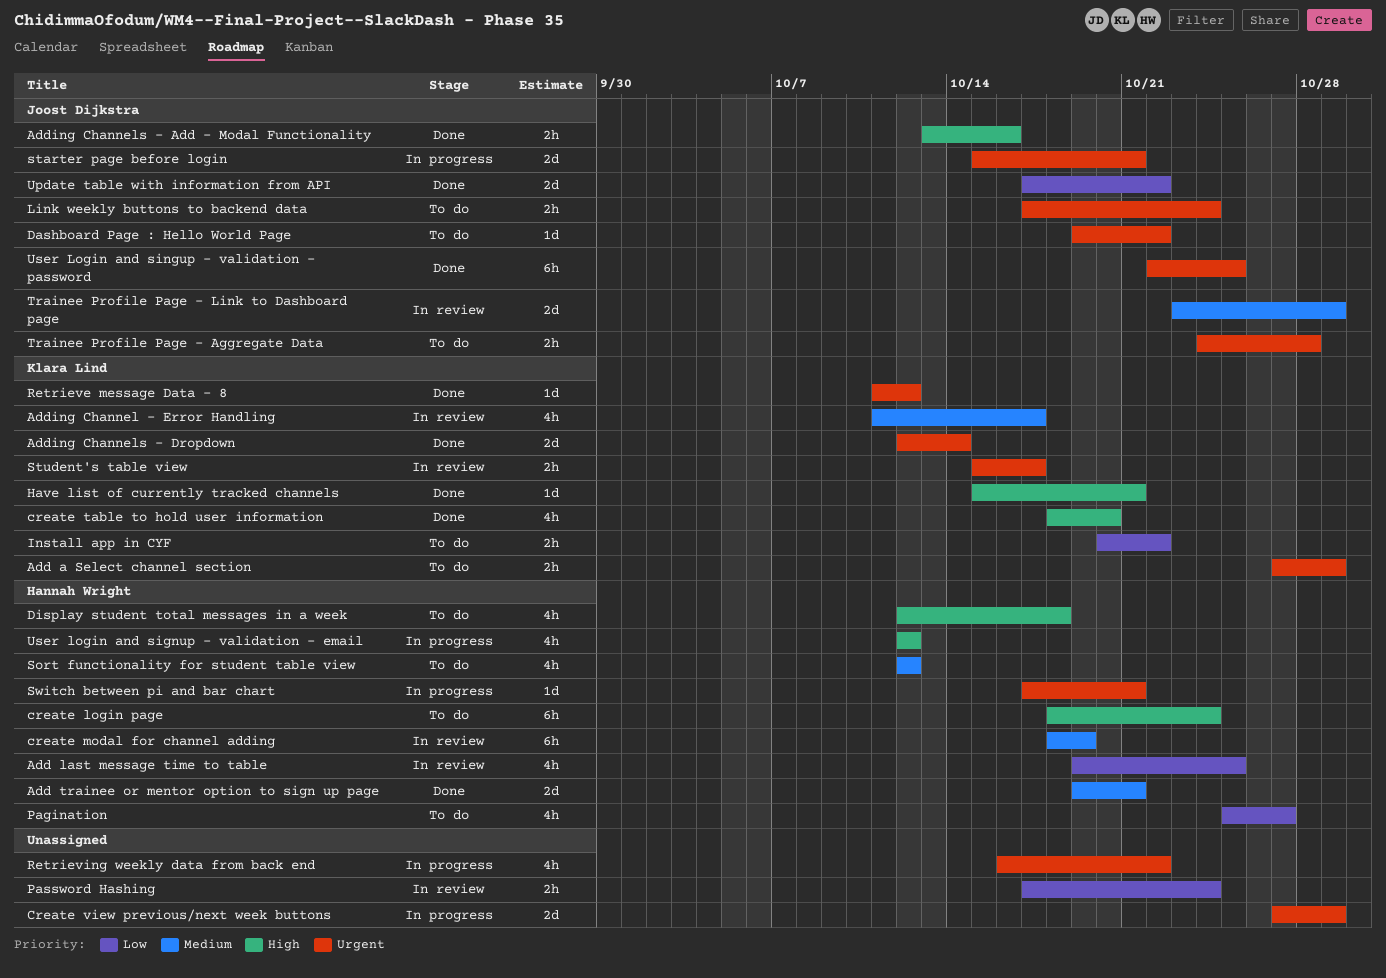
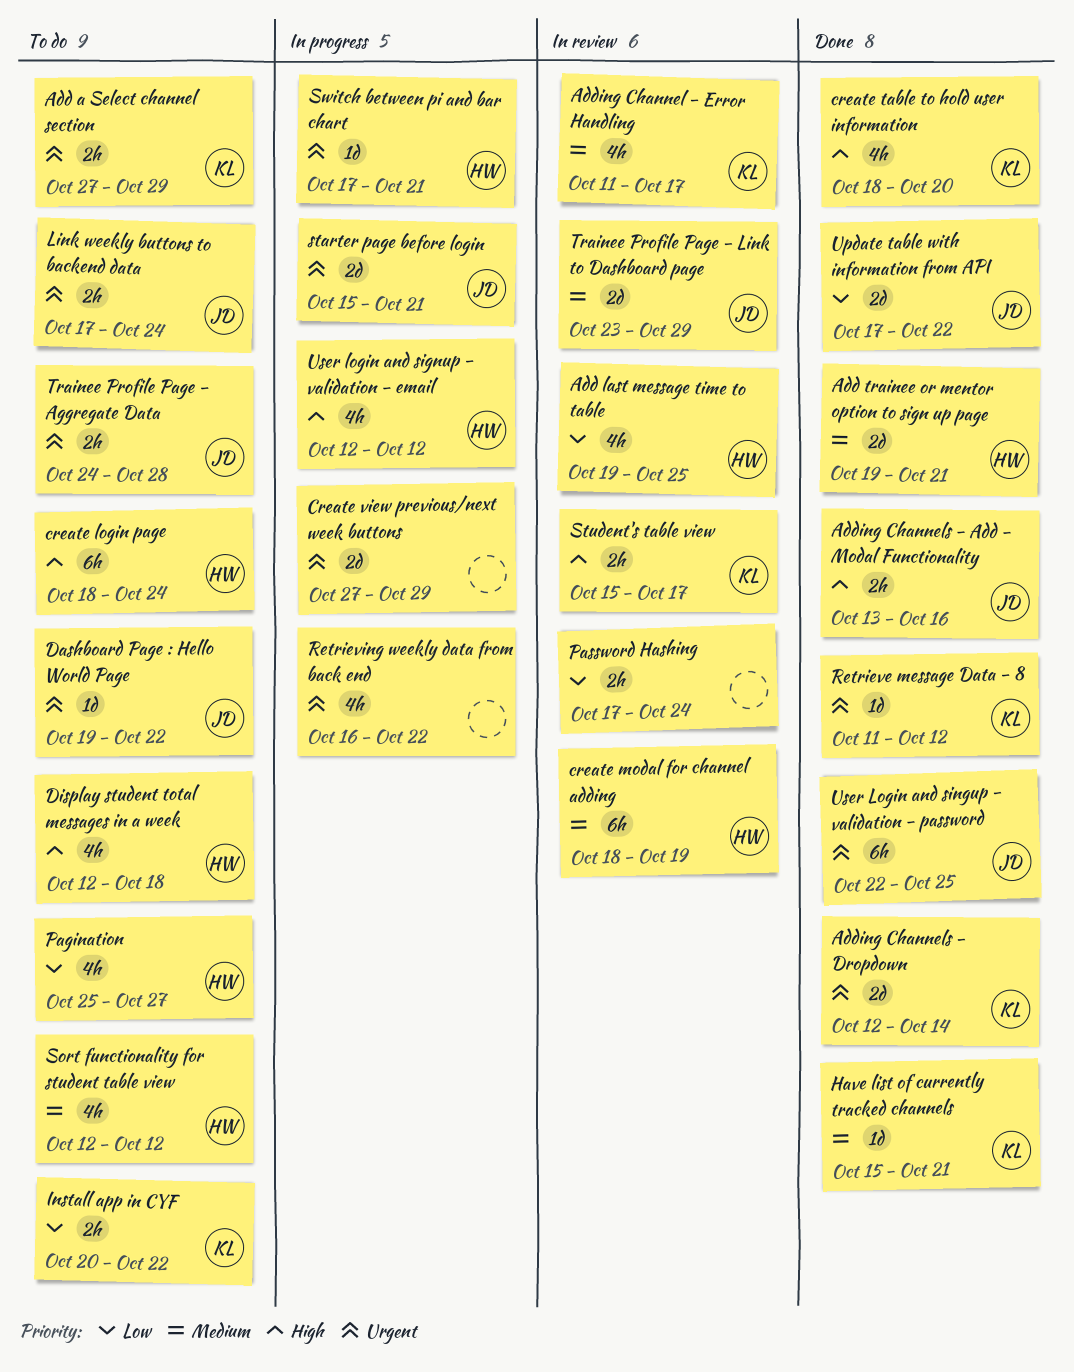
Have list of currently tracked channels, priority: High -> Medium
Student's table view, priority: Urgent -> High

